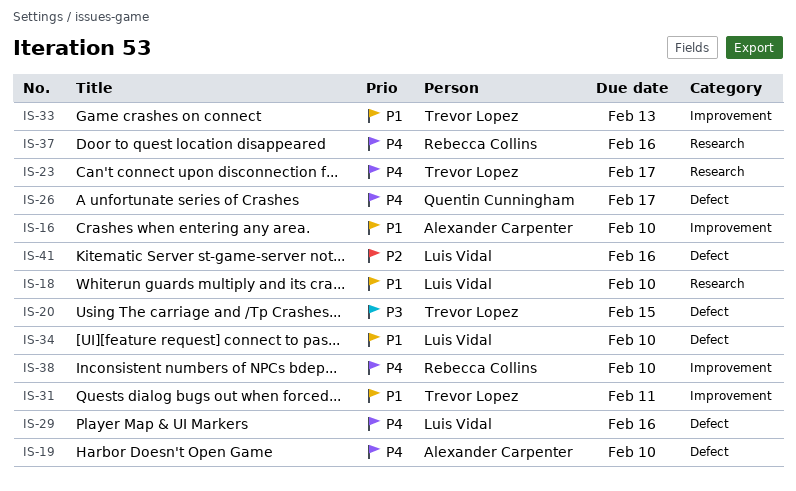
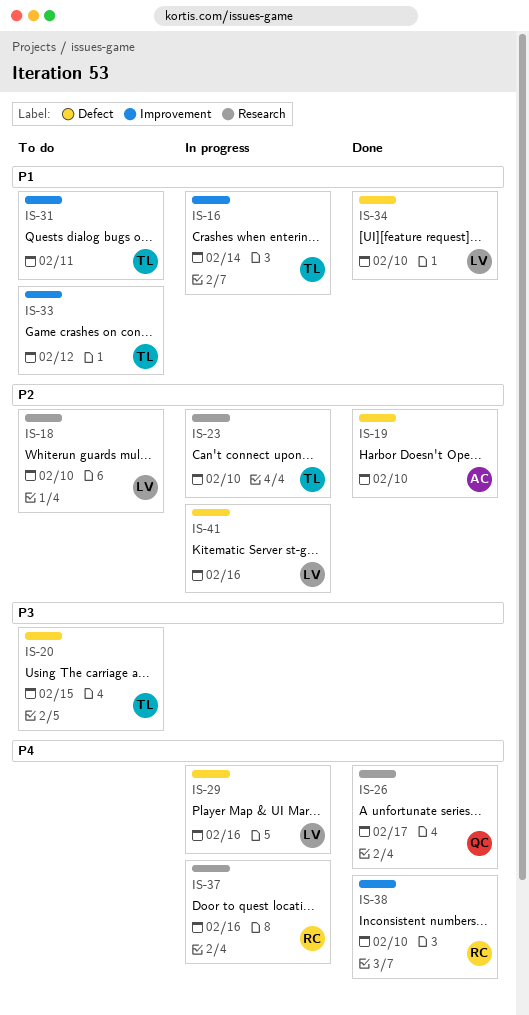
IS-16, owner: Alexander Carpenter -> Trevor Lopez
IS-16, due: Feb 10 -> Feb 14
IS-18, priority: P1 -> P2
IS-19, priority: P4 -> P2
IS-23, priority: P4 -> P2
IS-23, due: Feb 17 -> Feb 10
IS-26, label: Defect -> Research
IS-33, due: Feb 13 -> Feb 12

